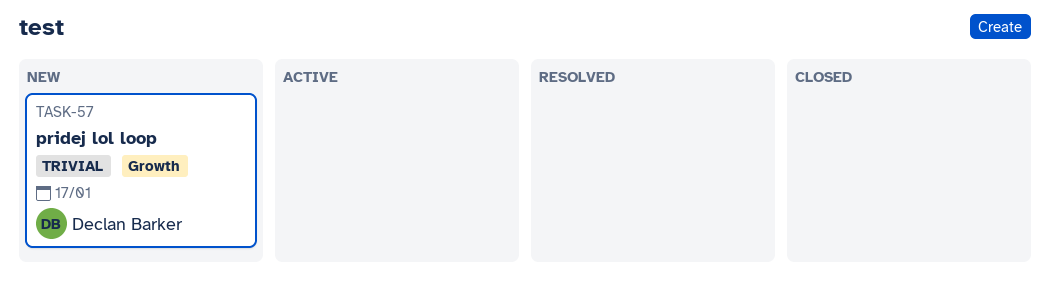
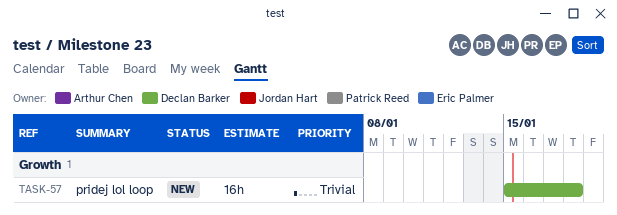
TASK-57, due: Jan 17 -> Jan 18

